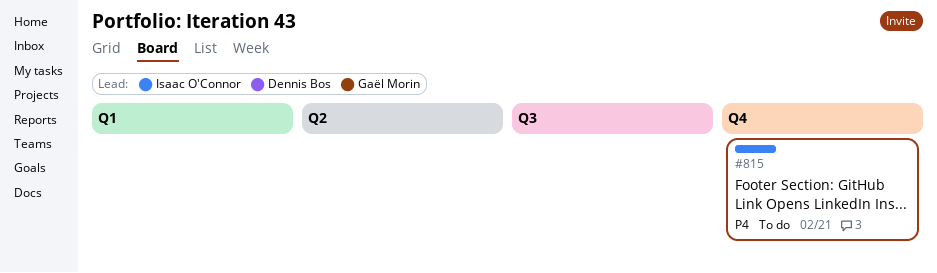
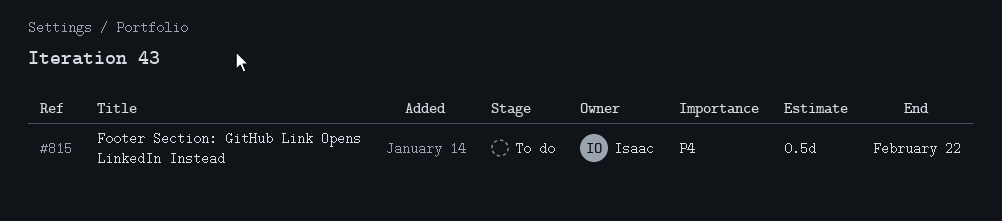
#815, due: Feb 21 -> Feb 22

